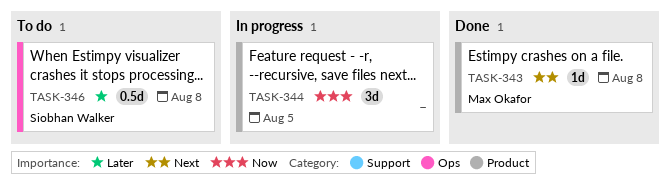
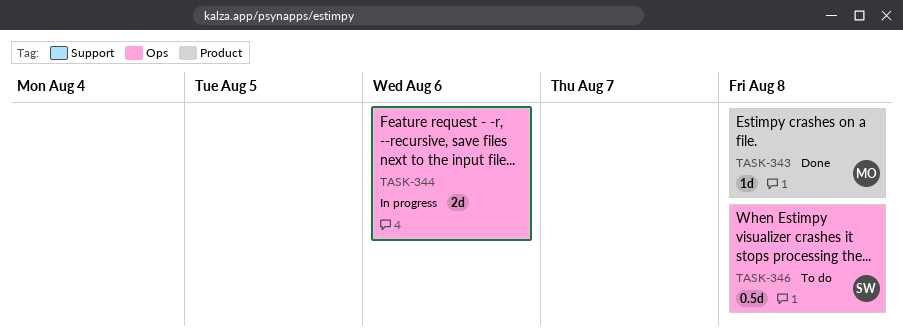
TASK-344, label: Product -> Ops
TASK-344, estimate: 3d -> 2d
TASK-344, due: Aug 5 -> Aug 6

